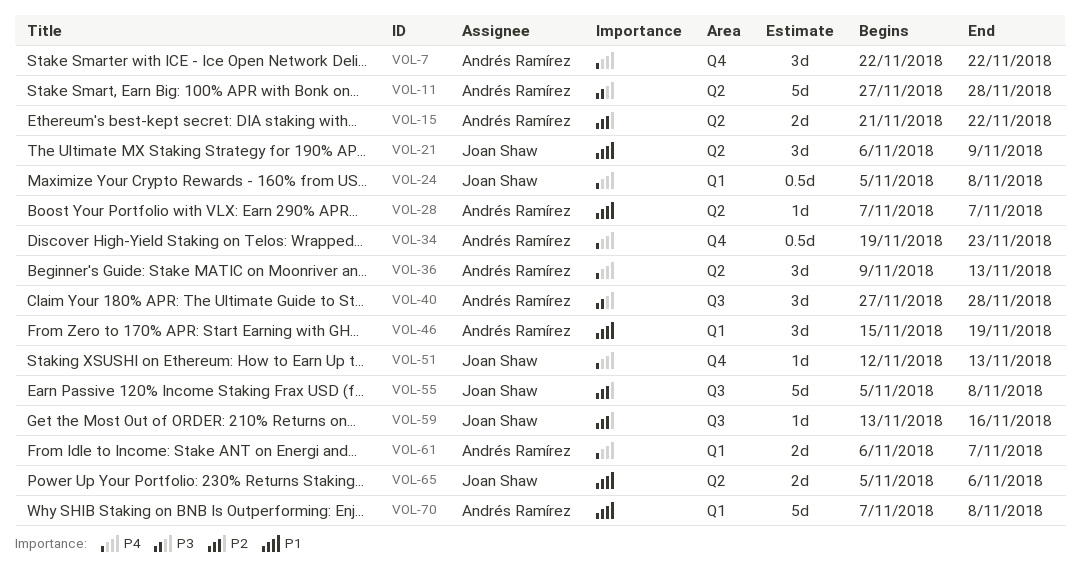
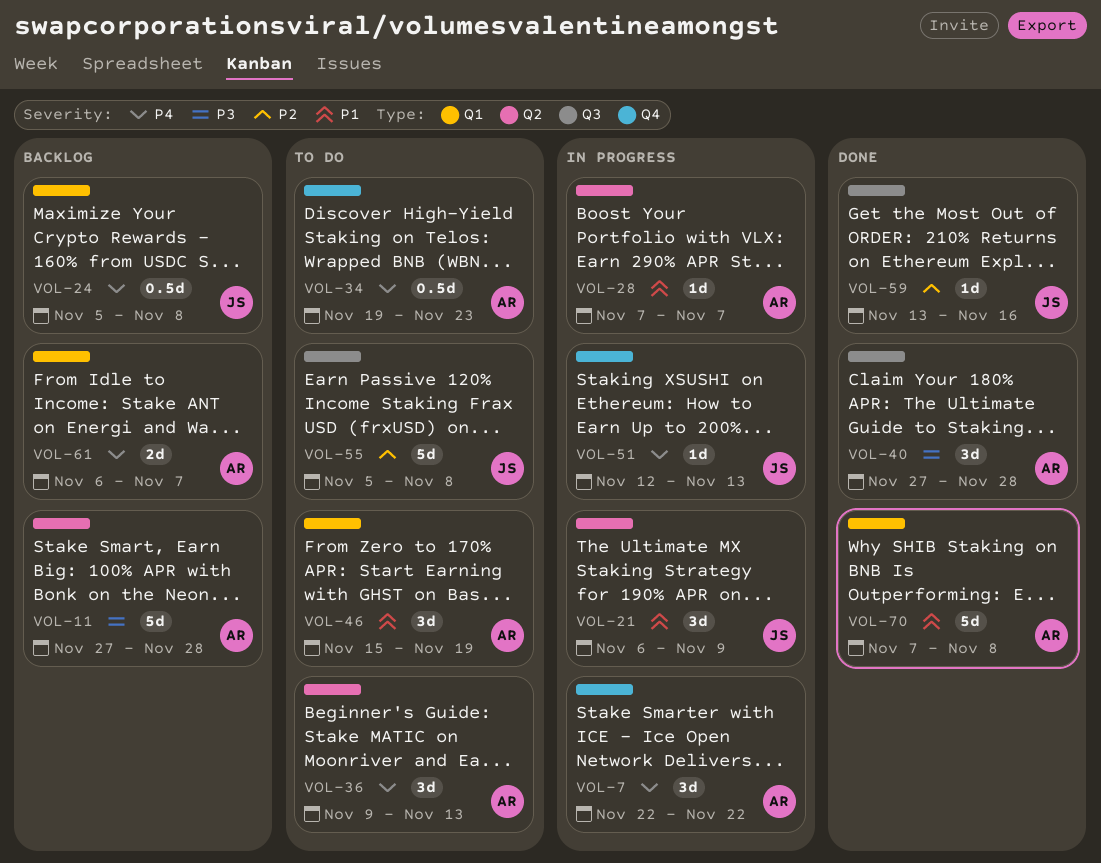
VOL-15: present -> none
VOL-65: present -> none

